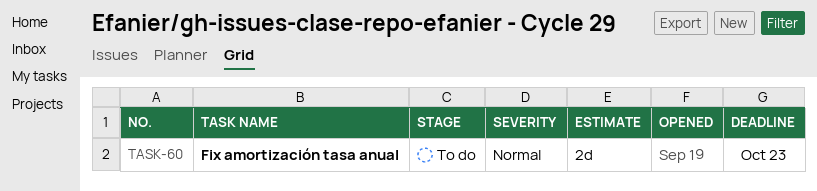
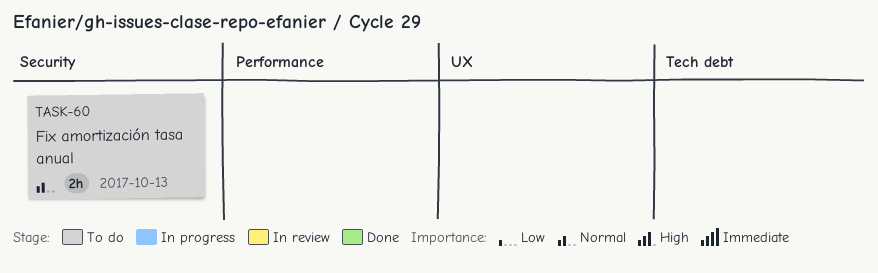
TASK-60, estimate: 2d -> 2h
TASK-60, due: Oct 23 -> Oct 13

